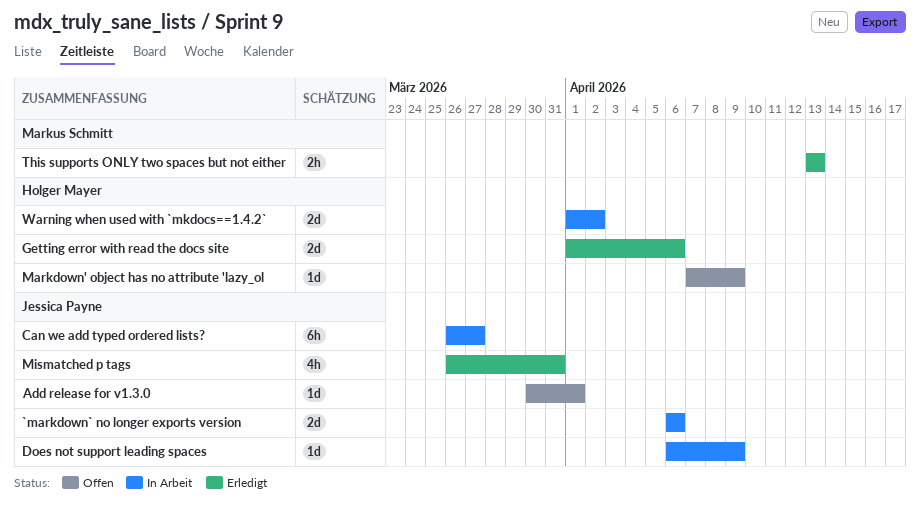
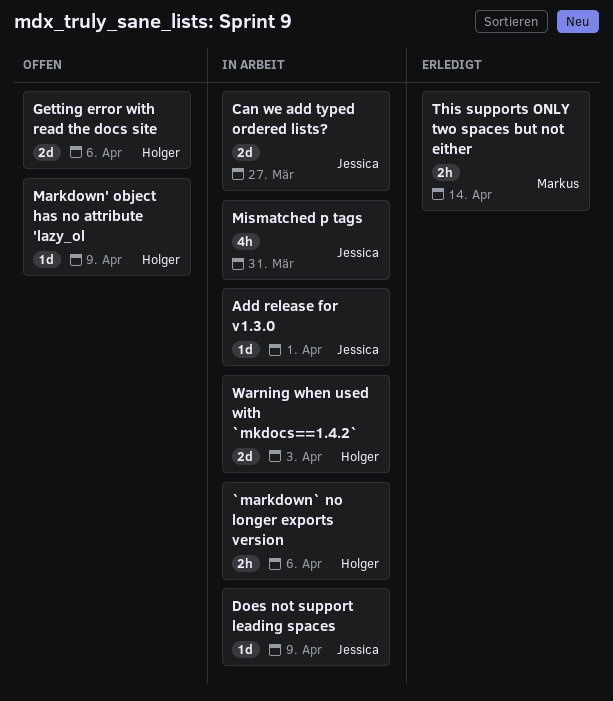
`markdown` no longer exports version, owner: Jessica Payne -> Holger Mayer
`markdown` no longer exports version, estimate: 2d -> 2h
Add release for v1.3.0, status: Offen -> In Arbeit
Can we add typed ordered lists?, estimate: 6h -> 2d
Getting error with read the docs site, status: Erledigt -> Offen
Mismatched p tags, status: Erledigt -> In Arbeit
This supports ONLY two spaces but not either, due: Apr 13 -> Apr 14
Warning when used with `mkdocs==1.4.2`, due: Apr 2 -> Apr 3

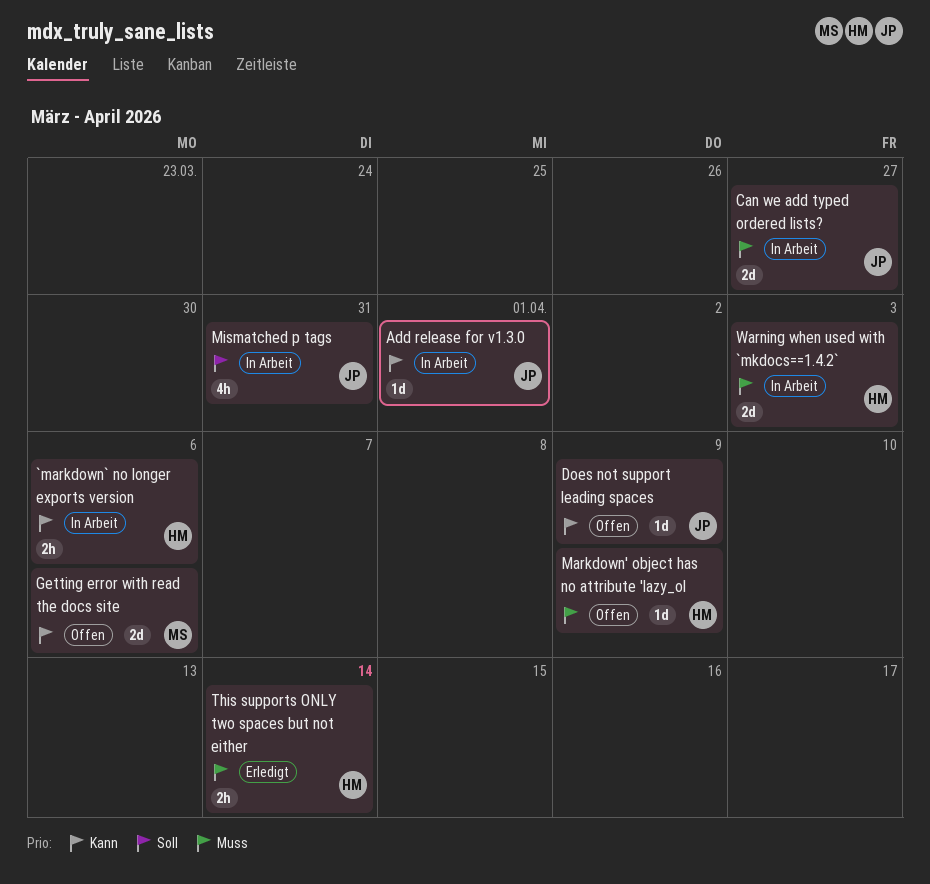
Does not support leading spaces, status: In Arbeit -> Offen
Getting error with read the docs site, owner: Holger -> Markus
This supports ONLY two spaces but not either, owner: Markus -> Holger

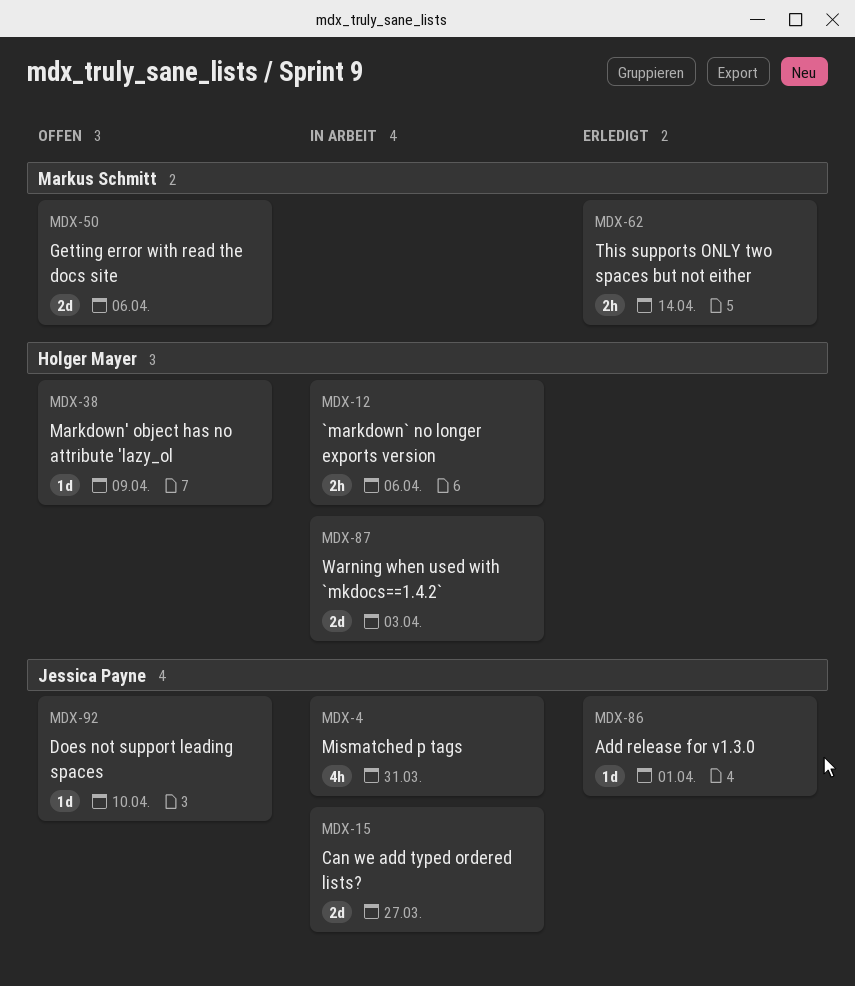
Add release for v1.3.0, status: In Arbeit -> Erledigt
Does not support leading spaces, due: Apr 9 -> Apr 10
This supports ONLY two spaces but not either, owner: Holger Mayer -> Markus Schmitt

